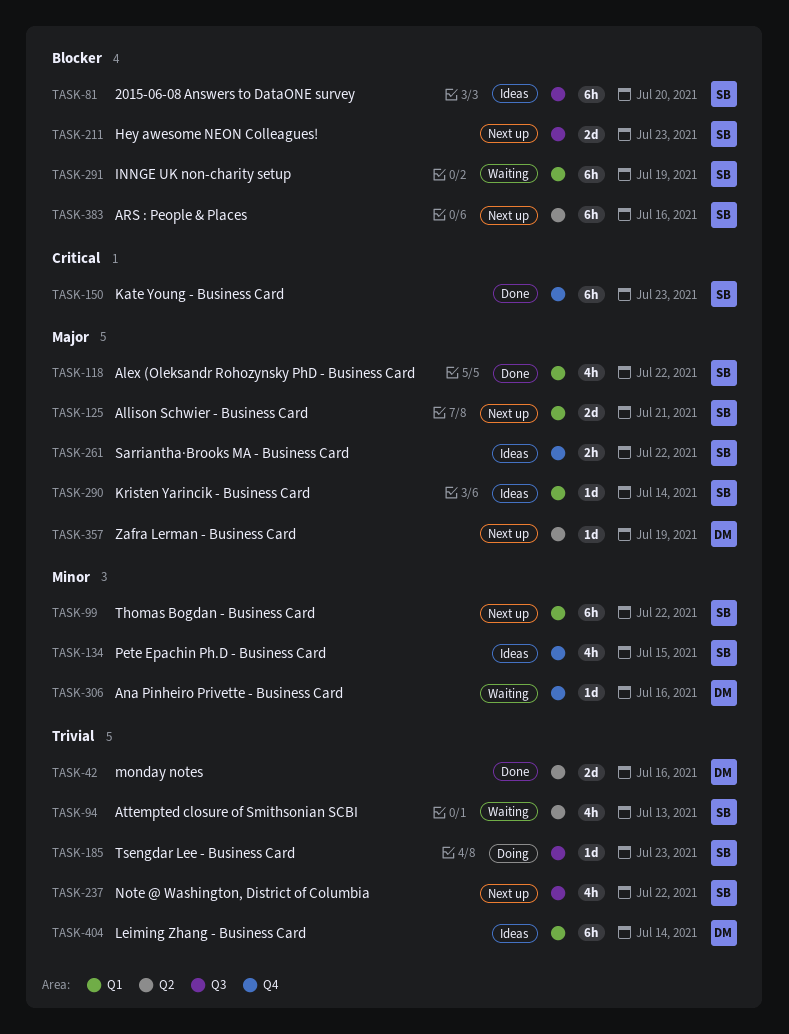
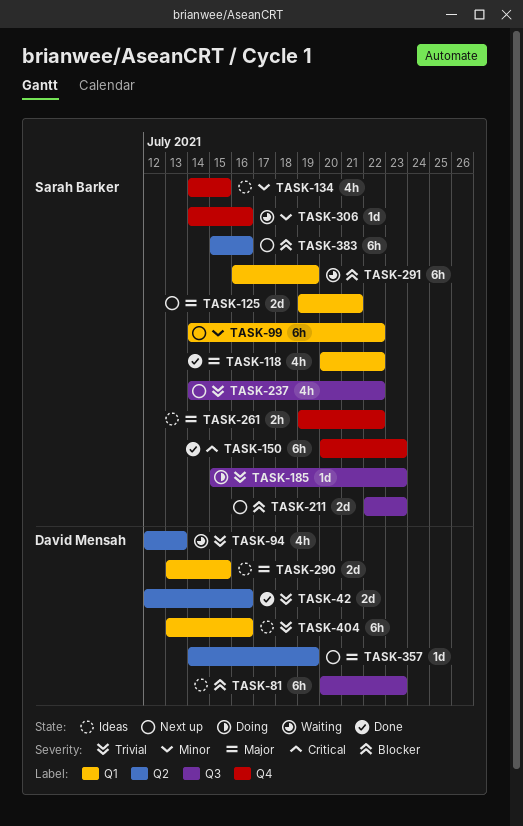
TASK-81, owner: Sarah Barker -> David Mensah
TASK-81, due: Jul 20 -> Jul 23
TASK-94, owner: Sarah Barker -> David Mensah
TASK-290, owner: Sarah Barker -> David Mensah
TASK-290, estimate: 1d -> 2d
TASK-290, due: Jul 14 -> Jul 15
TASK-306, owner: David Mensah -> Sarah Barker
TASK-404, due: Jul 14 -> Jul 16

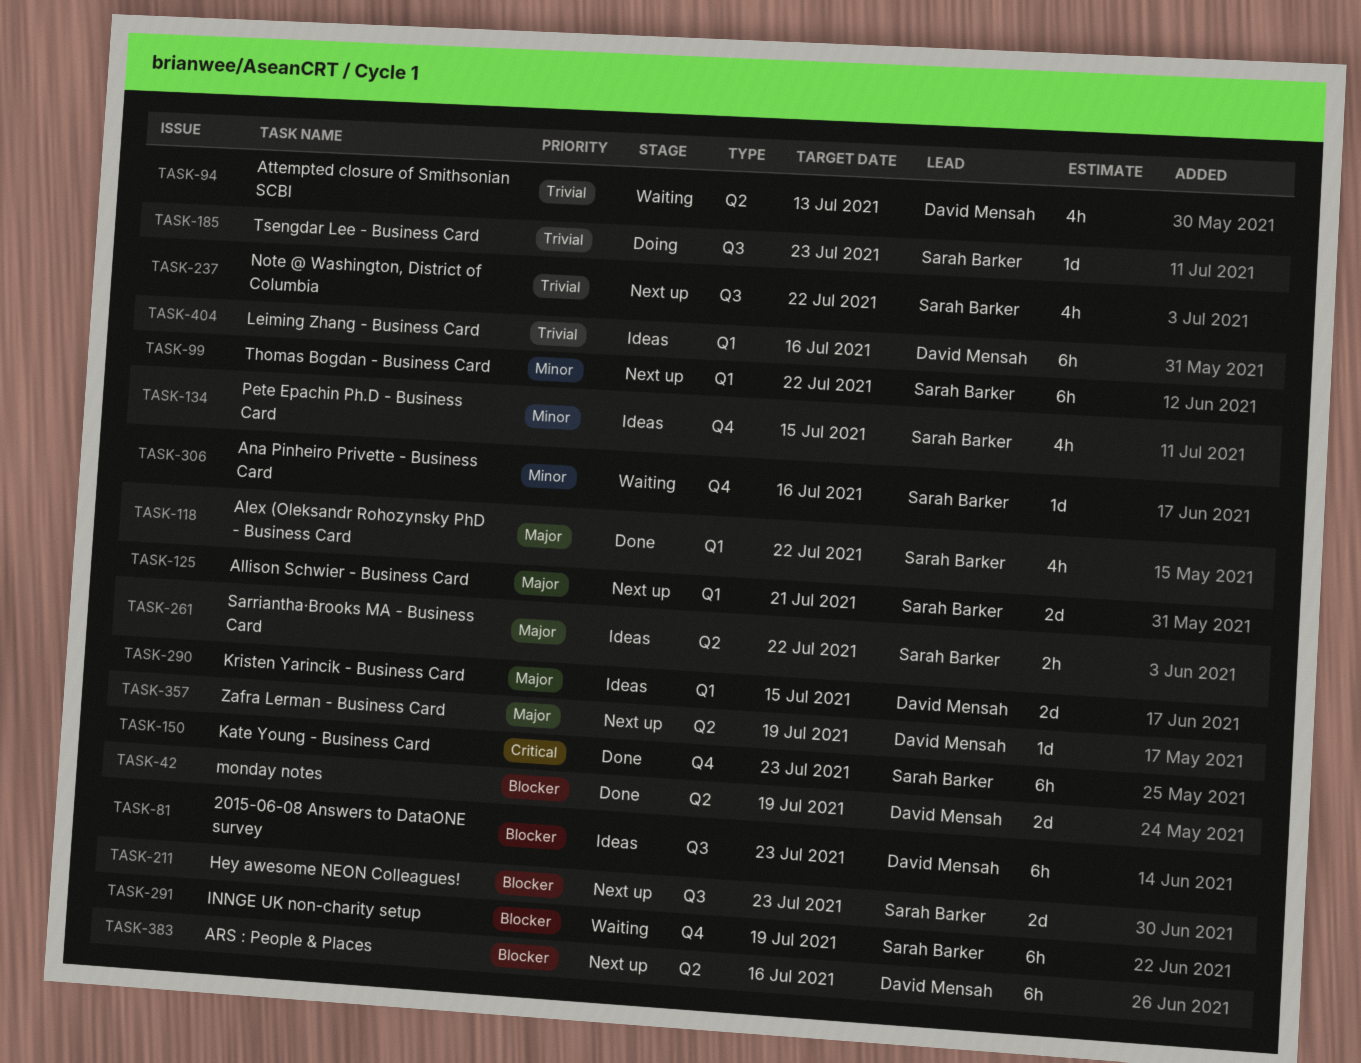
TASK-42, priority: Trivial -> Blocker
TASK-42, due: Jul 16 -> Jul 19
TASK-261, label: Q4 -> Q2
TASK-291, label: Q1 -> Q4
TASK-383, owner: Sarah Barker -> David Mensah

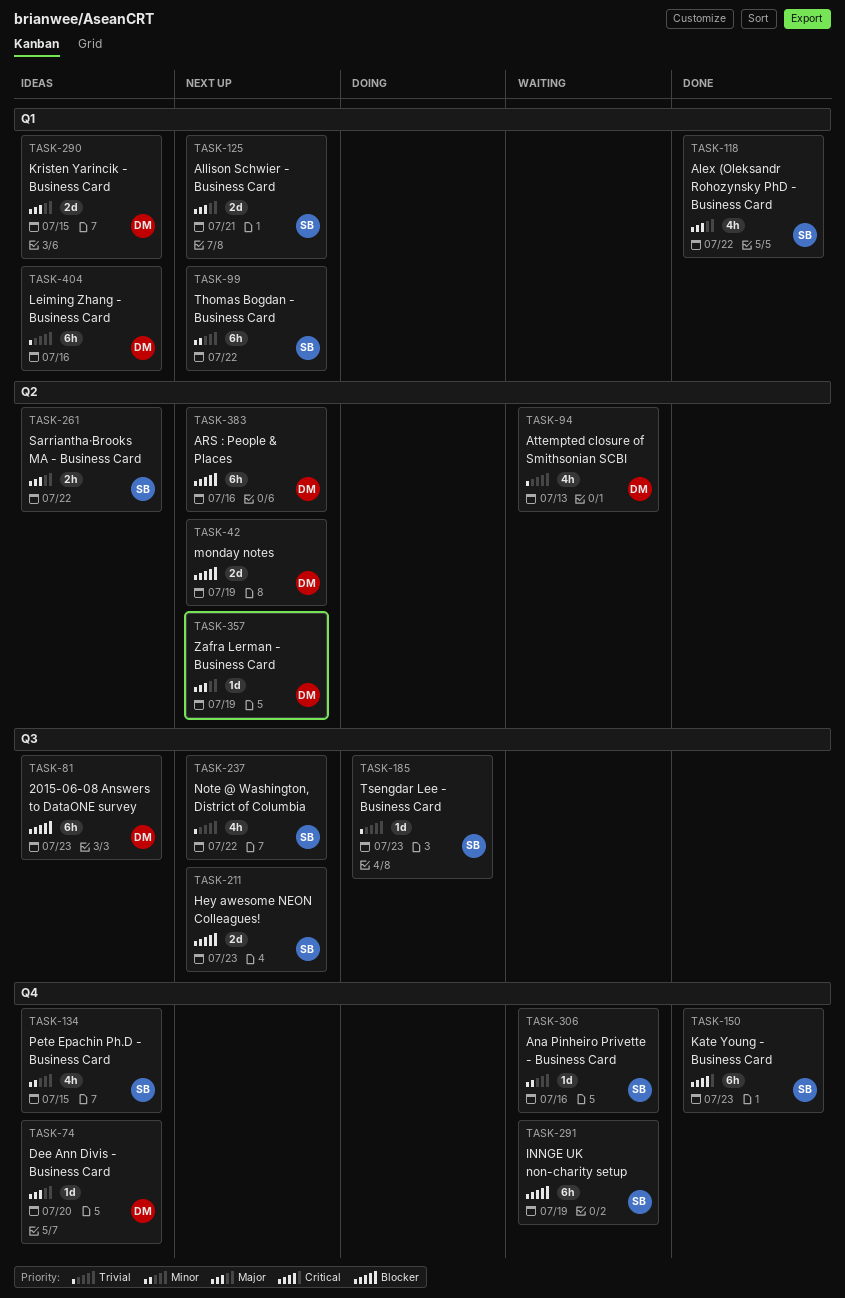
TASK-42, status: Done -> Next up
TASK-74: none -> present

